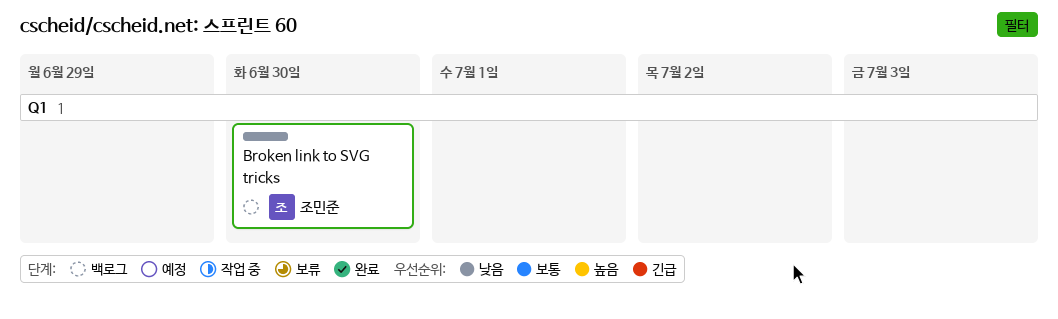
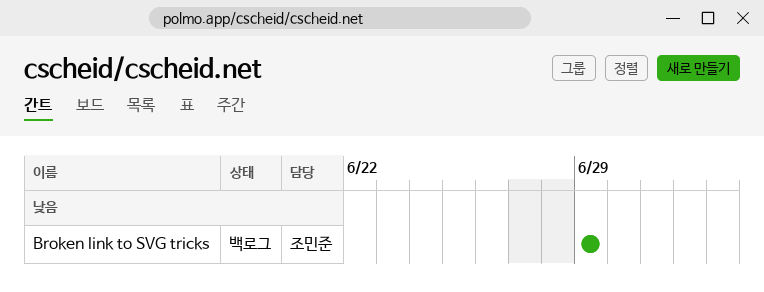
Broken link to SVG tricks, due: Jun 30 -> Jun 29

